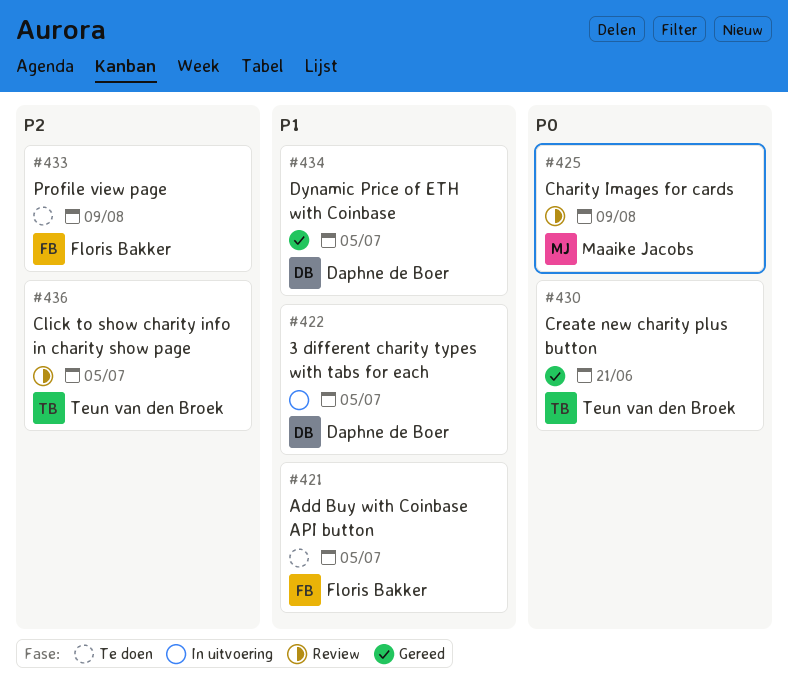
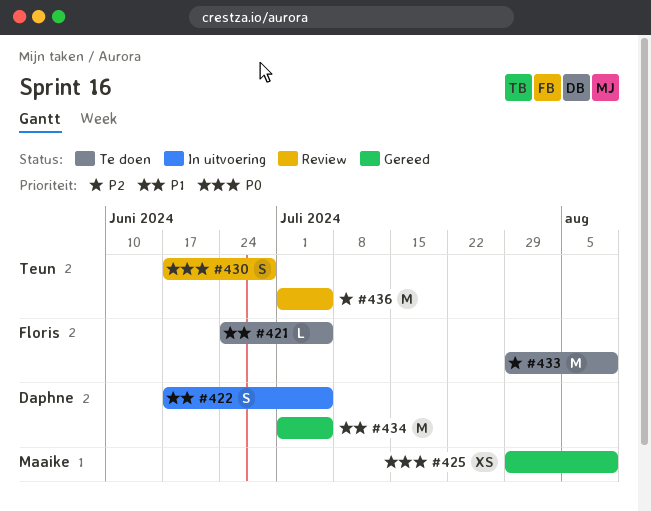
#425, status: Review -> Gereed
#430, status: Gereed -> Review
#430, due: Jun 21 -> Jun 28

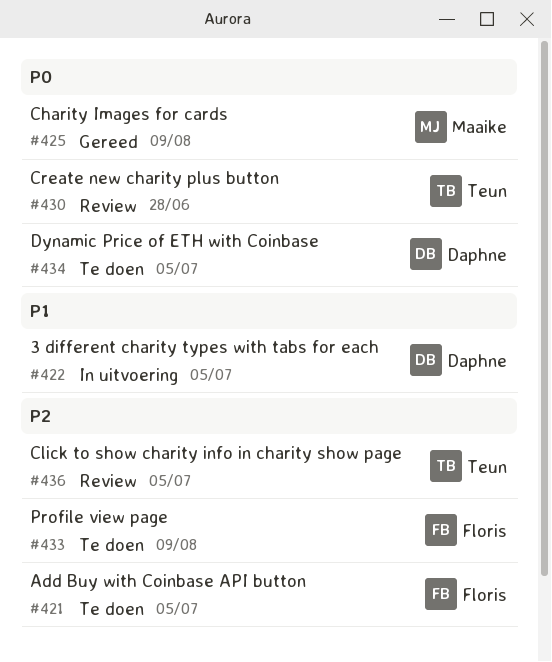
#421, priority: P1 -> P2
#434, status: Gereed -> Te doen
#434, priority: P1 -> P0

